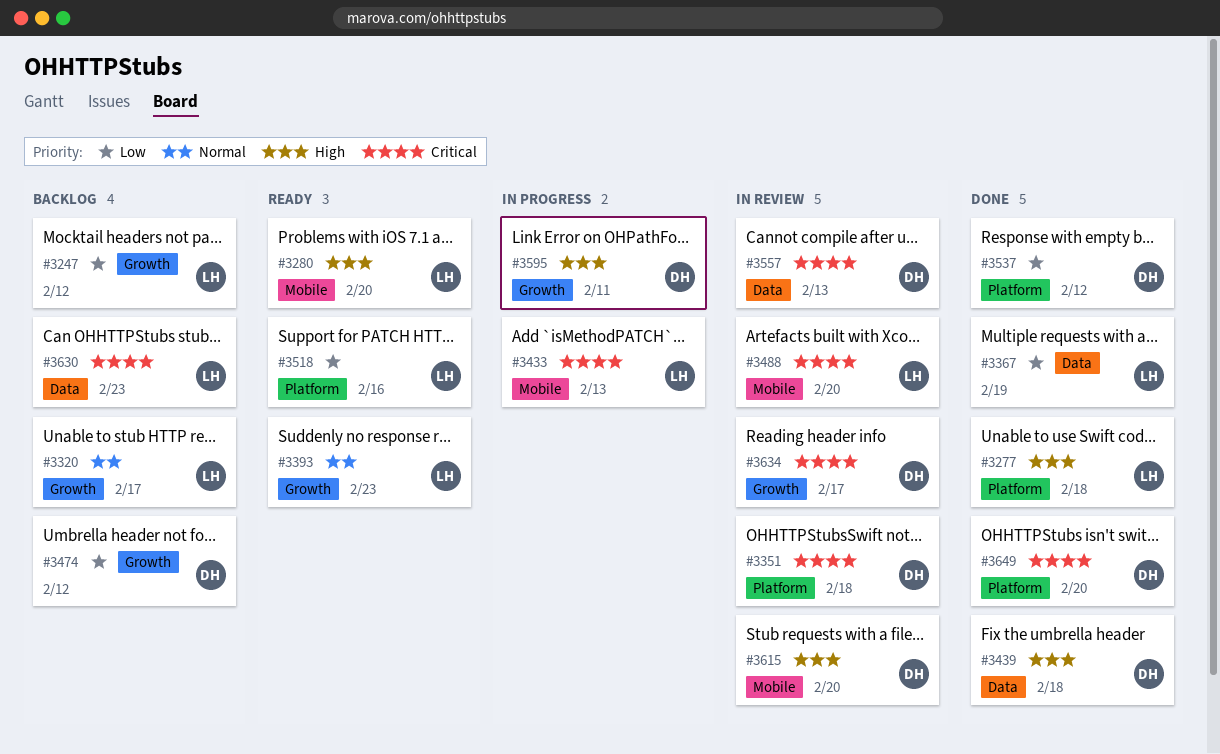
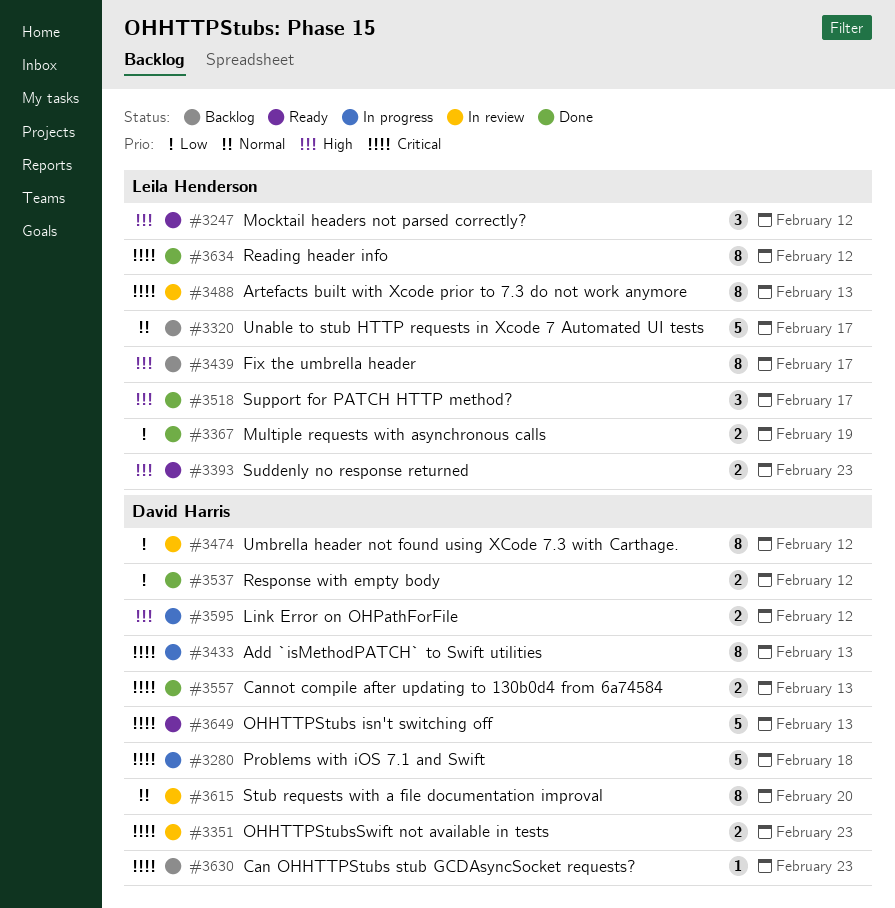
#3247, status: Backlog -> Ready
#3247, priority: Low -> High
#3277: present -> none
#3280, status: Ready -> In progress
#3280, owner: Leila Henderson -> David Harris
#3280, priority: High -> Critical
#3280, due: Feb 20 -> Feb 18
#3351, due: Feb 18 -> Feb 23
#3393, priority: Normal -> High
#3433, owner: Leila Henderson -> David Harris
#3439, status: Done -> Backlog
#3439, owner: David Harris -> Leila Henderson
#3439, due: Feb 18 -> Feb 17
#3474, status: Backlog -> In review
#3488, due: Feb 20 -> Feb 13
#3518, status: Ready -> Done
#3518, priority: Low -> High
#3518, due: Feb 16 -> Feb 17
#3557, status: In review -> Done
#3595, due: Feb 11 -> Feb 12
#3615, priority: High -> Normal
#3630, owner: Leila Henderson -> David Harris
#3634, status: In review -> Done
#3634, owner: David Harris -> Leila Henderson
#3634, due: Feb 17 -> Feb 12
#3649, status: Done -> Ready
#3649, due: Feb 20 -> Feb 13

